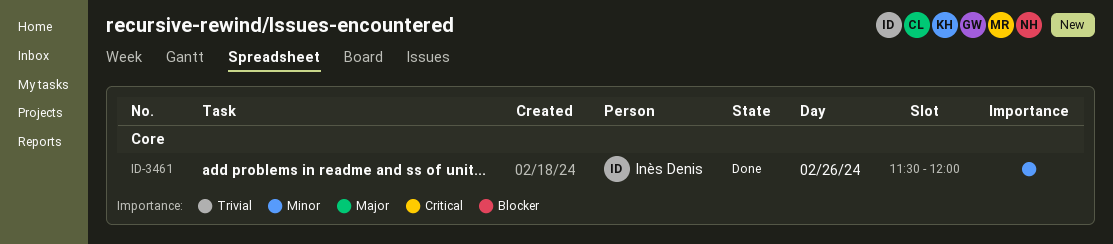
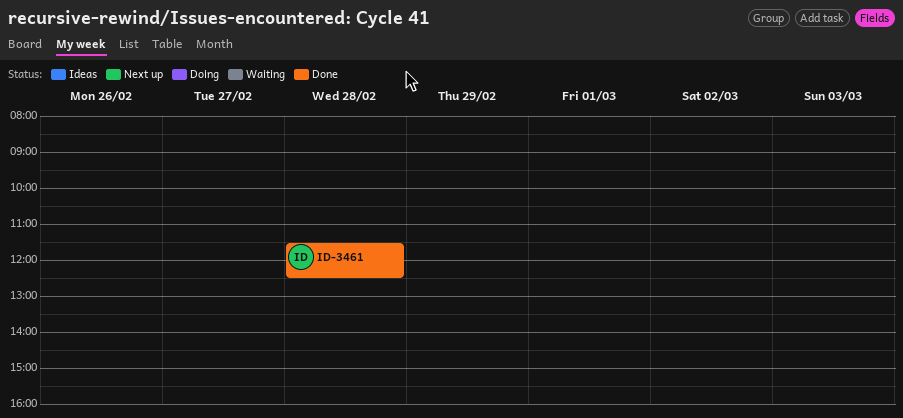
ID-3461, day: Feb 26 -> Feb 28
ID-3461, ends: 12:00 -> 12:30

